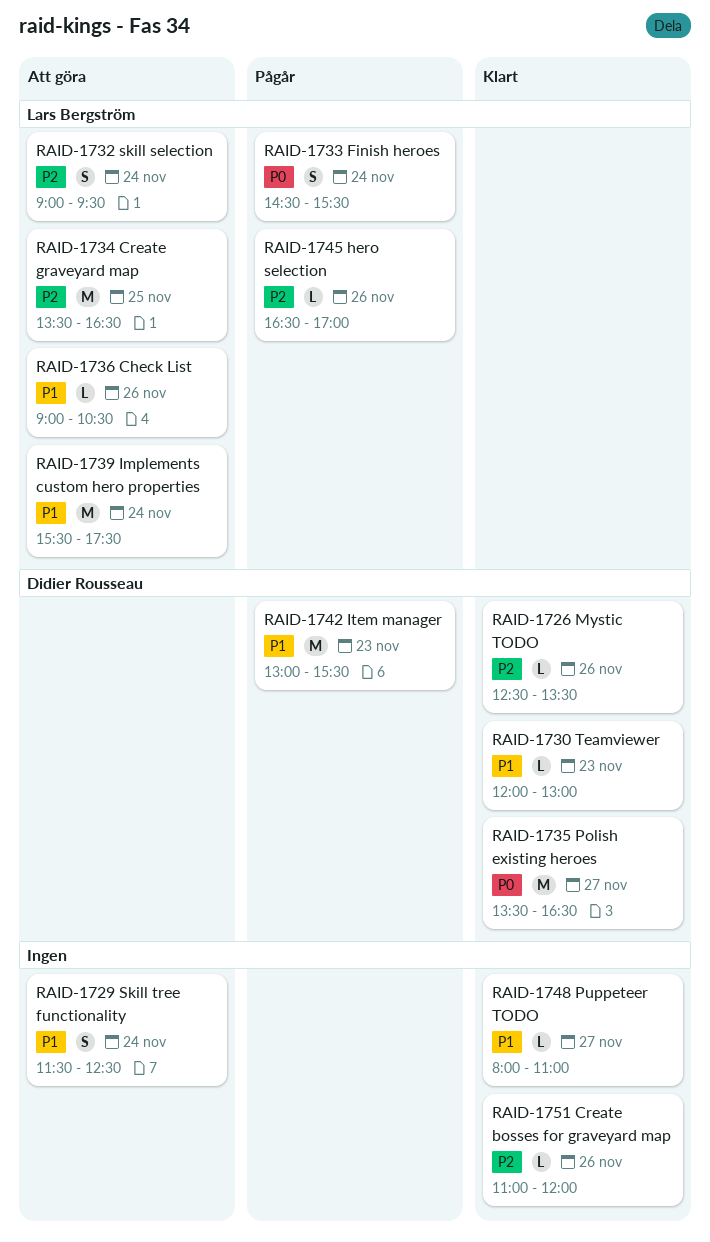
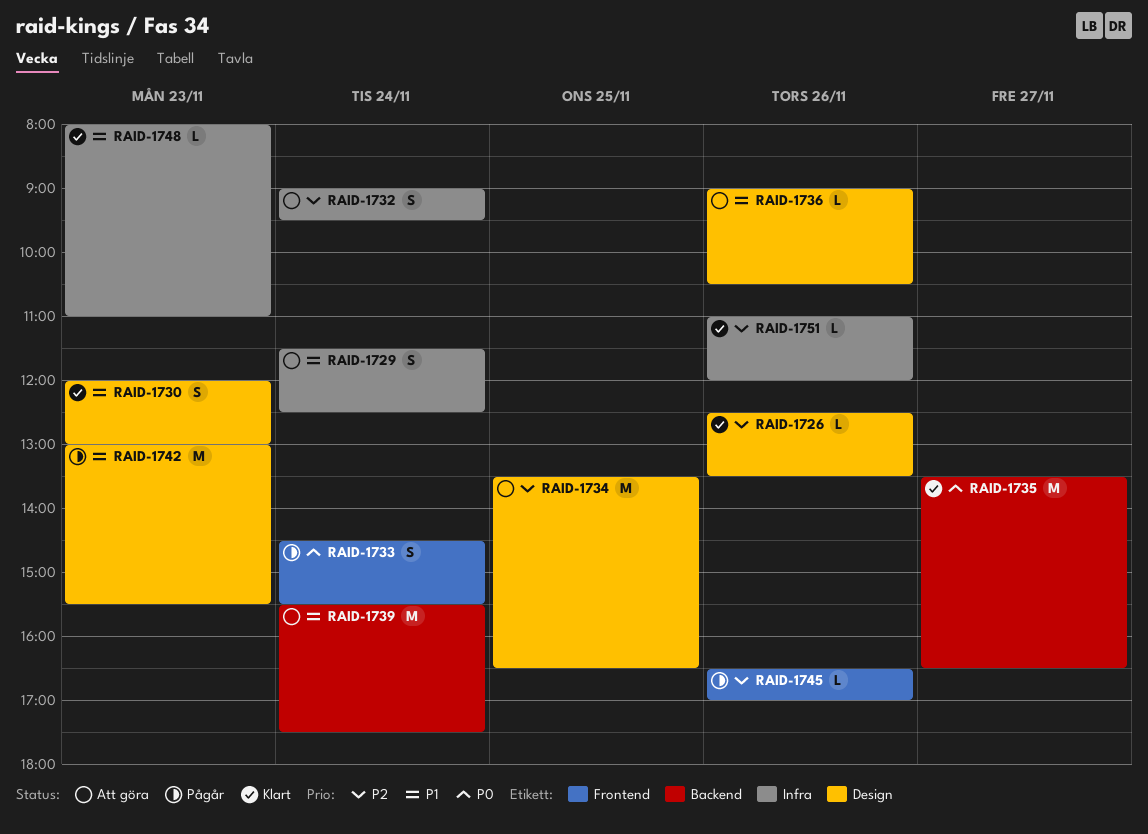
RAID-1730, estimate: L -> S
RAID-1748, day: Nov 27 -> Nov 23

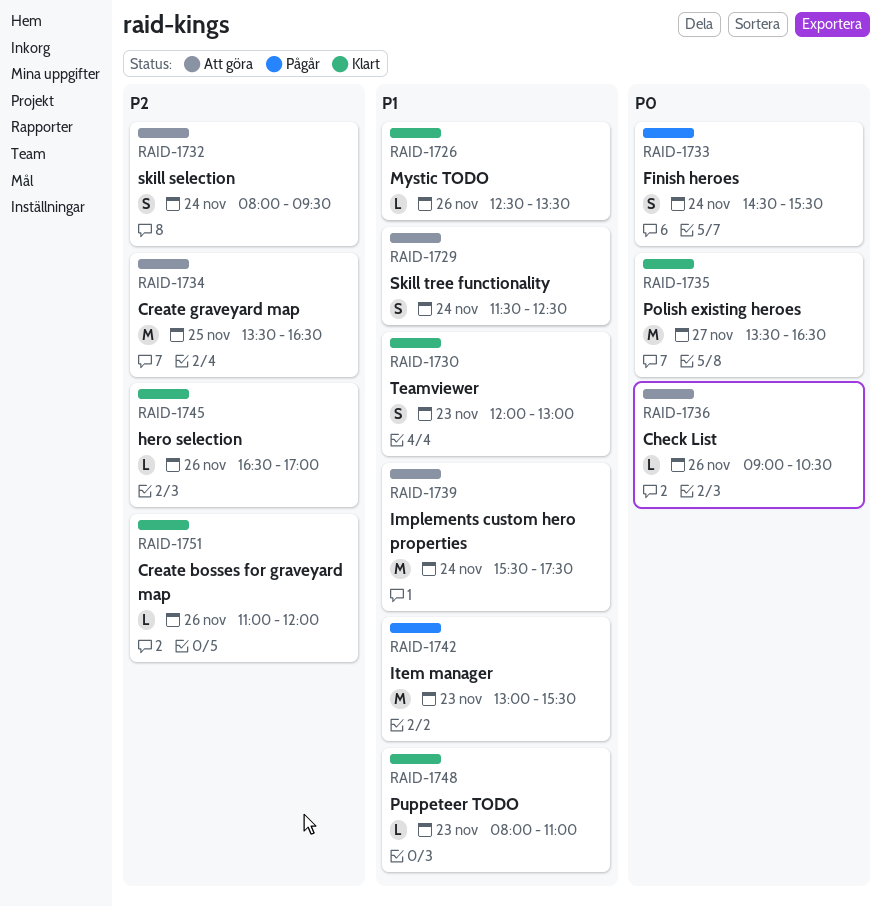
RAID-1726, priority: P2 -> P1
RAID-1732, begins: 09:00 -> 08:00
RAID-1736, priority: P1 -> P0
RAID-1745, status: Pågår -> Klart

